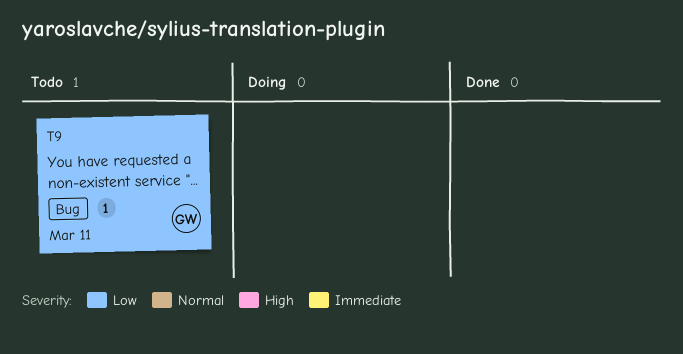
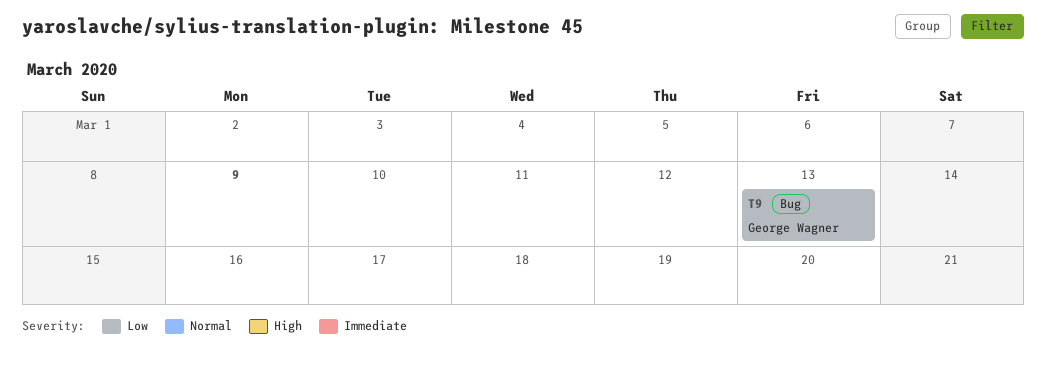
T9, due: Mar 11 -> Mar 13

